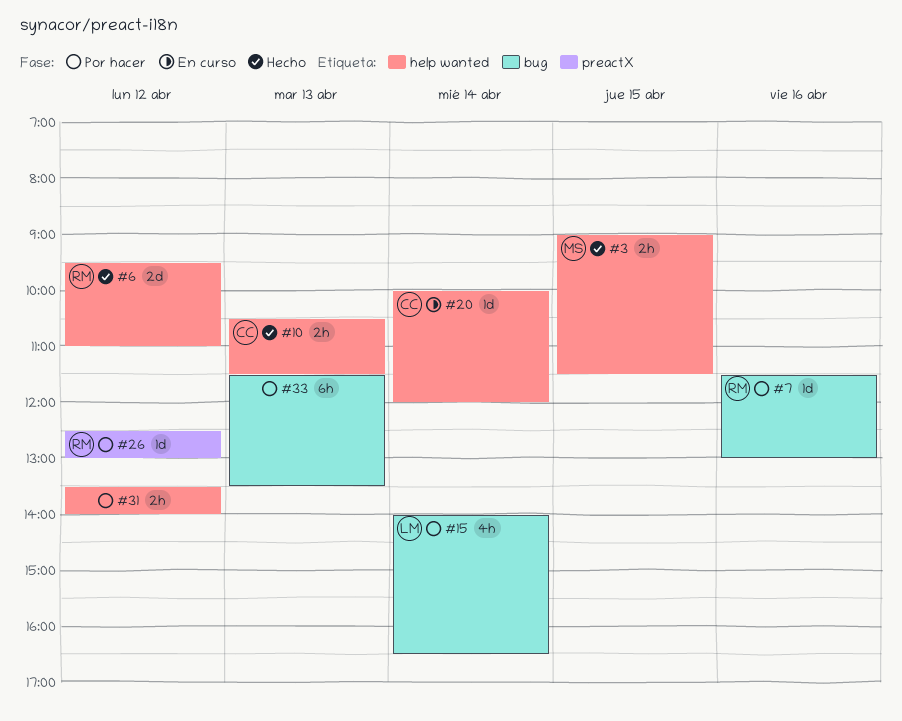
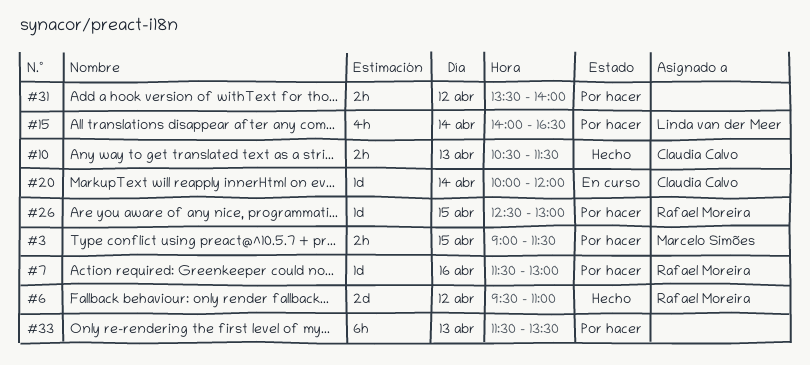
#3, status: Hecho -> Por hacer
#26, day: Apr 12 -> Apr 15

